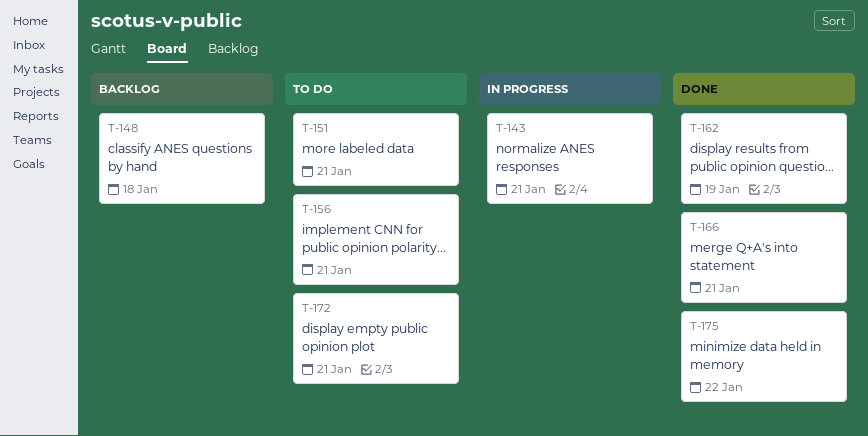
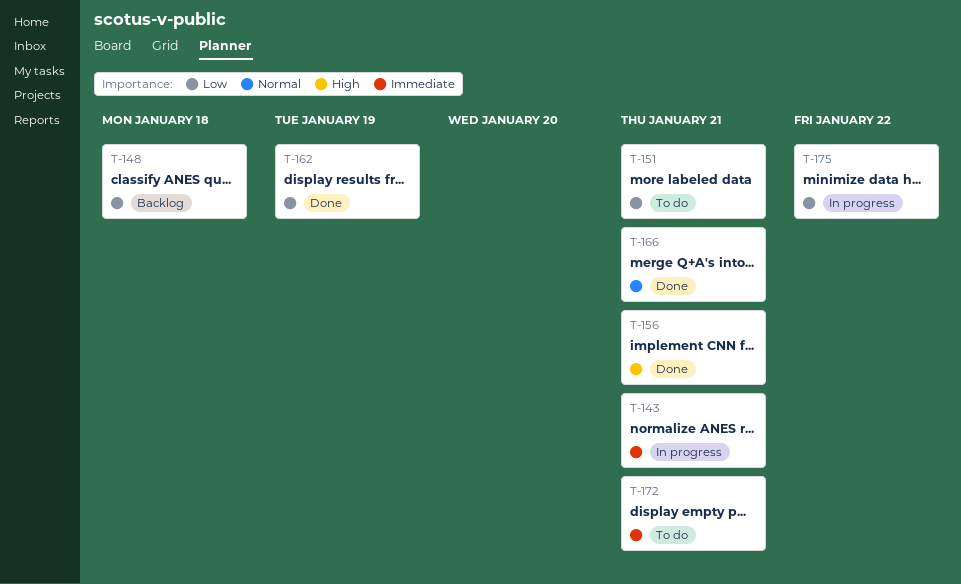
T-156, status: To do -> Done
T-175, status: Done -> In progress

